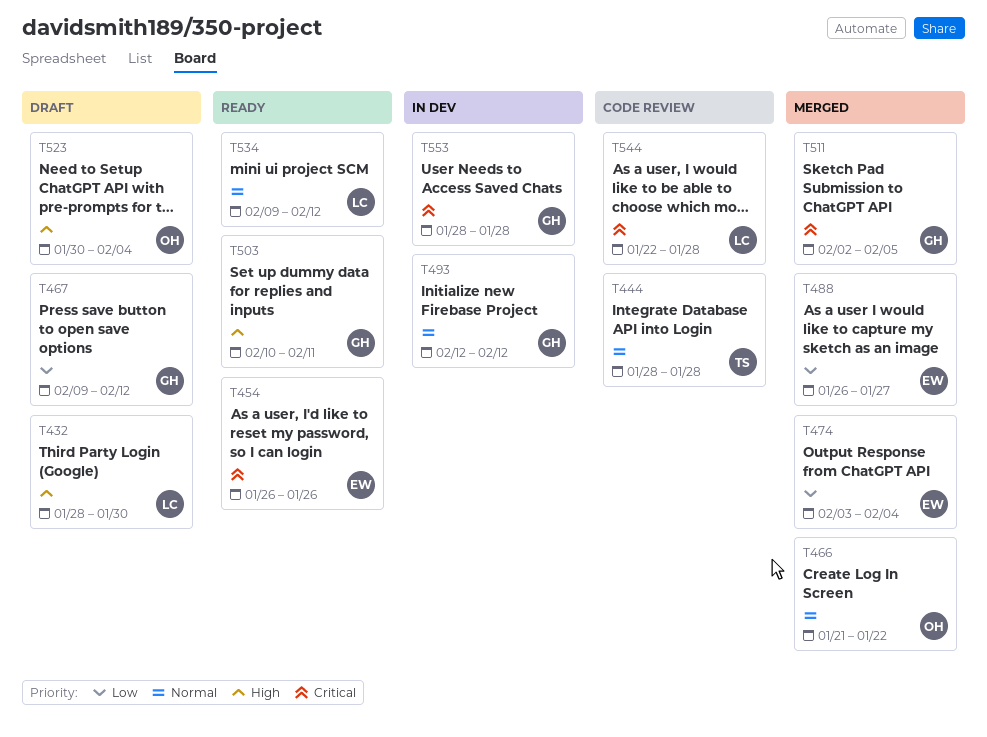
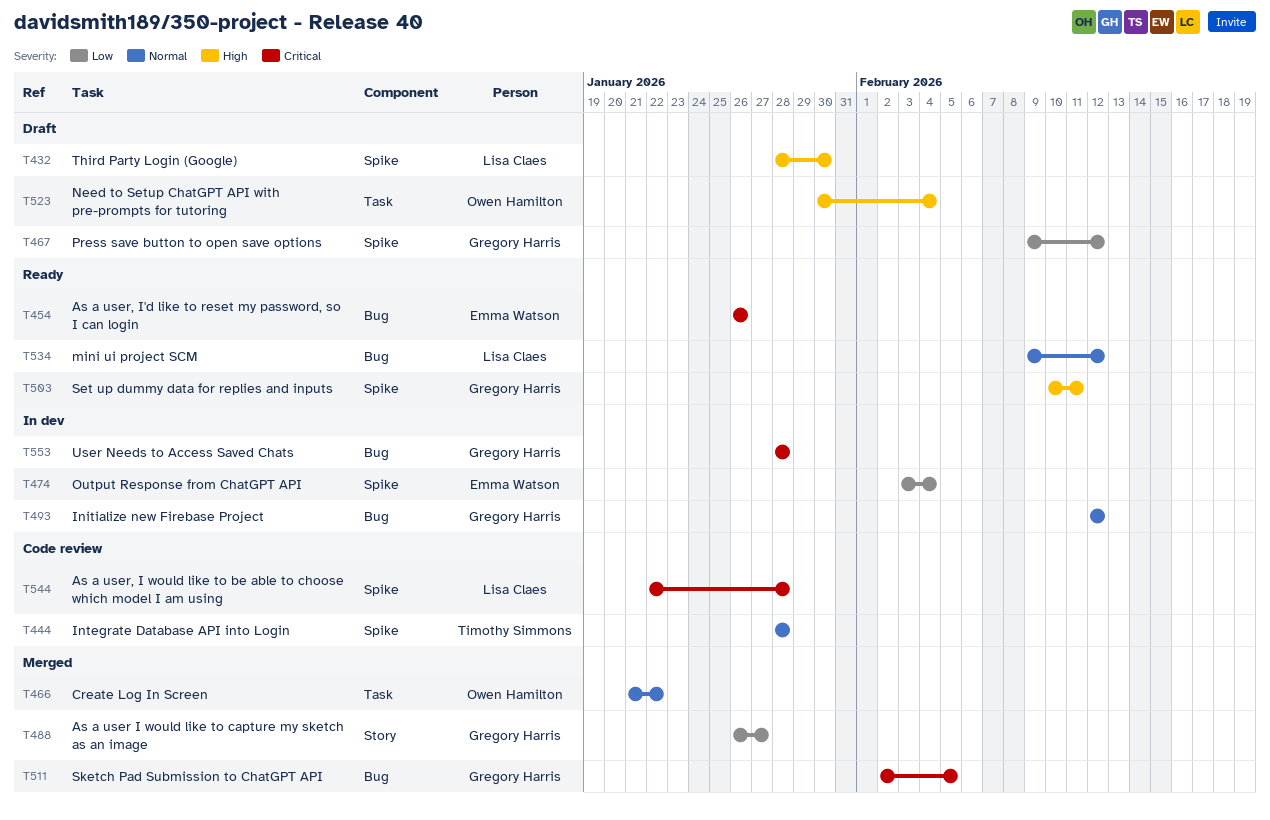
T474, status: Merged -> In dev
T488, owner: Emma Watson -> Gregory Harris

